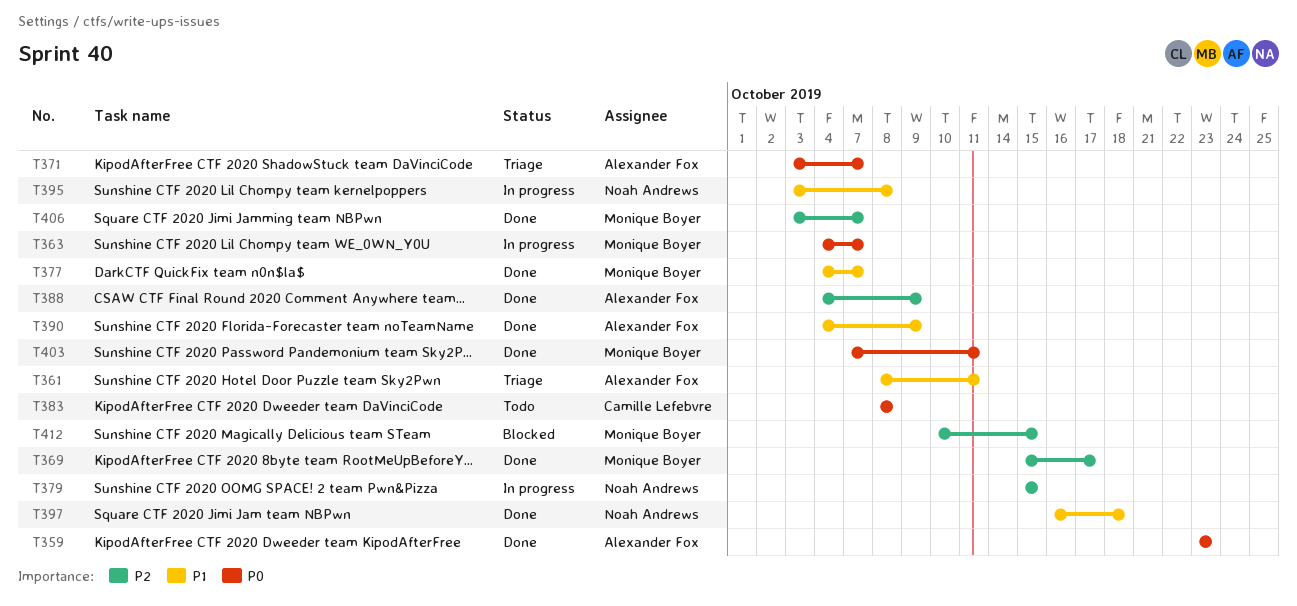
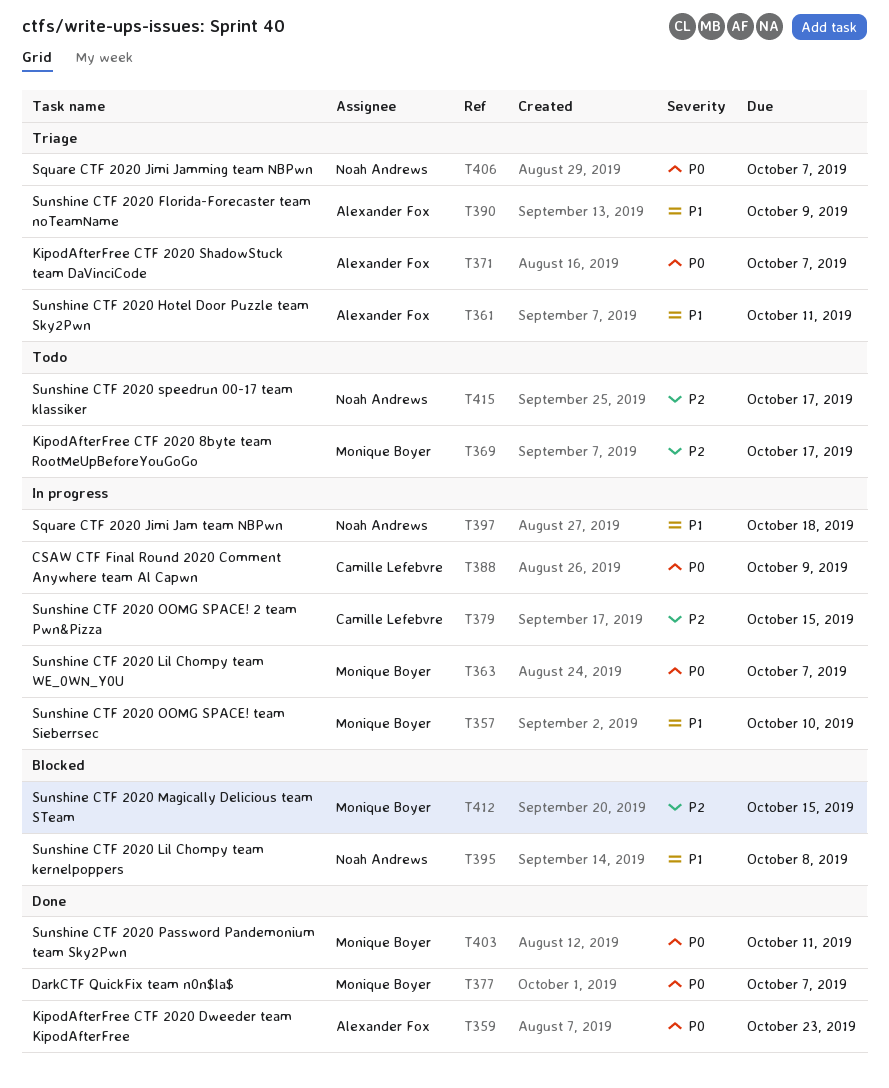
T357: none -> present
T369, status: Done -> Todo
T377, priority: P1 -> P0
T379, owner: Noah Andrews -> Camille Lefebvre
T383: present -> none
T388, status: Done -> In progress
T388, owner: Alexander Fox -> Camille Lefebvre
T388, priority: P2 -> P0
T390, status: Done -> Triage
T395, status: In progress -> Blocked
T397, status: Done -> In progress
T406, status: Done -> Triage
T406, owner: Monique Boyer -> Noah Andrews
T406, priority: P2 -> P0
T415: none -> present

